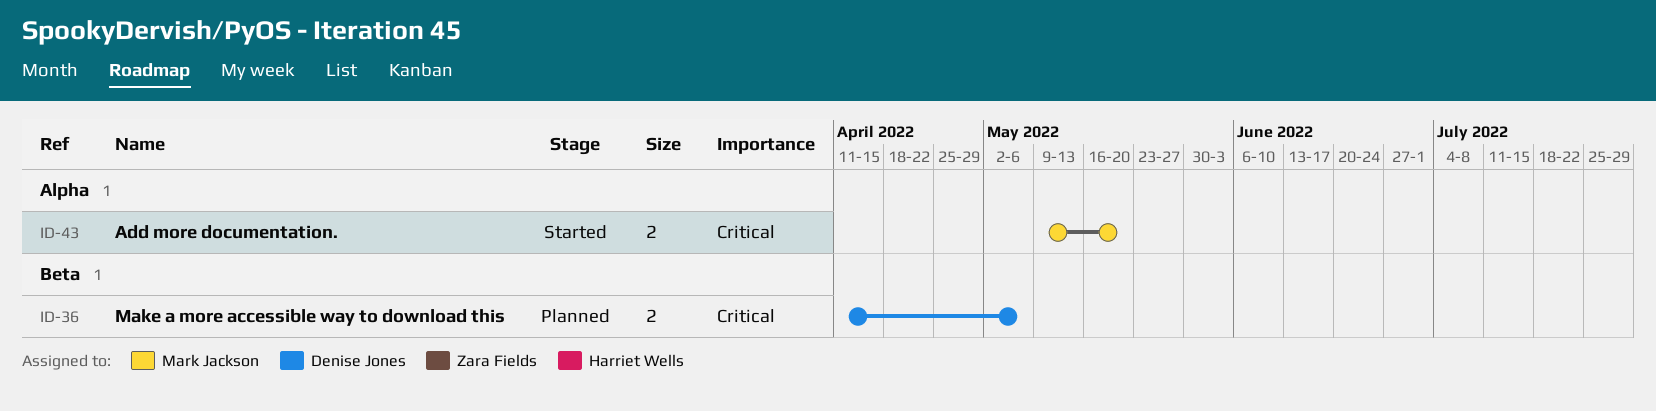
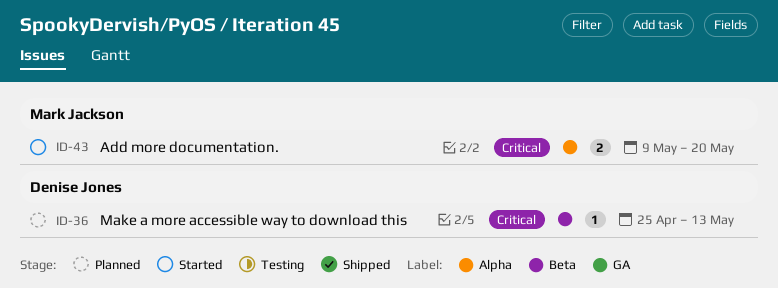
ID-36, estimate: 2 -> 1
ID-36, start: Apr 11 -> Apr 25
ID-36, due: May 6 -> May 13

